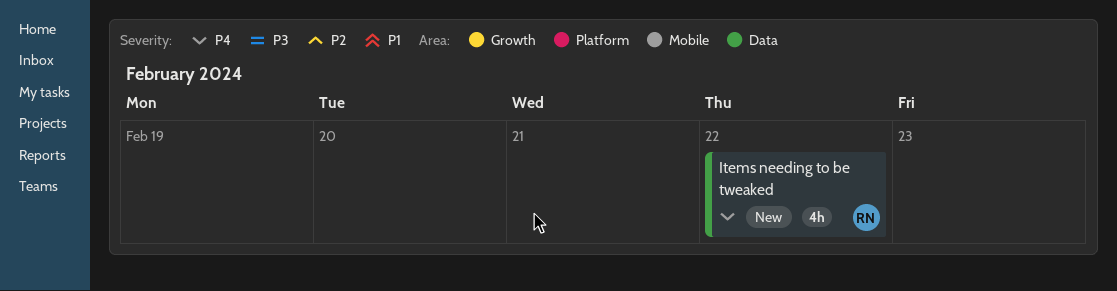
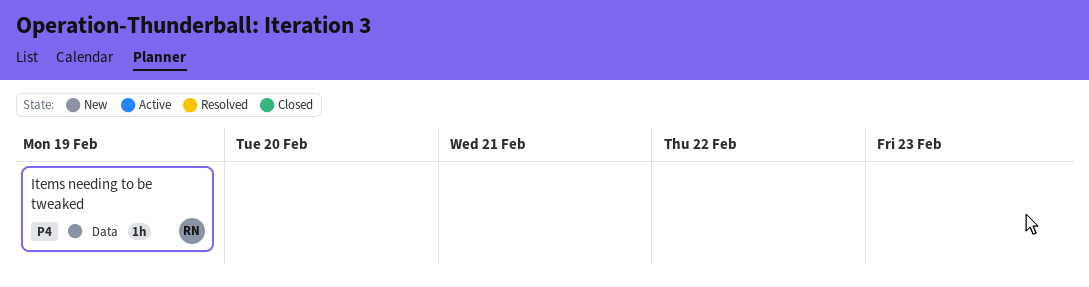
Items needing to be tweaked, estimate: 4h -> 1h
Items needing to be tweaked, due: Feb 22 -> Feb 19

